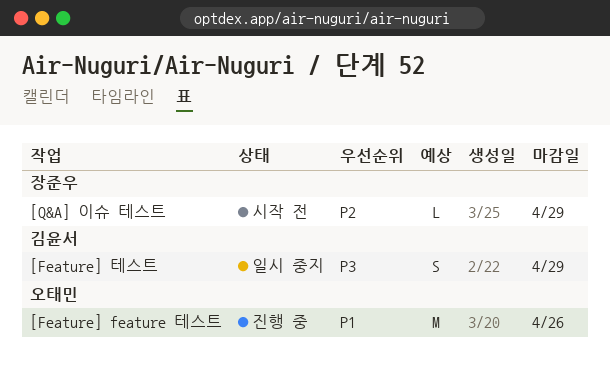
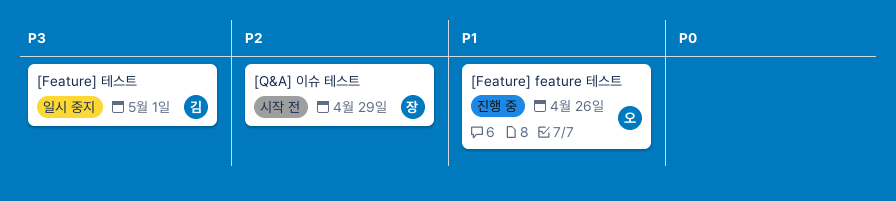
[Feature] 테스트, due: Apr 29 -> May 1

